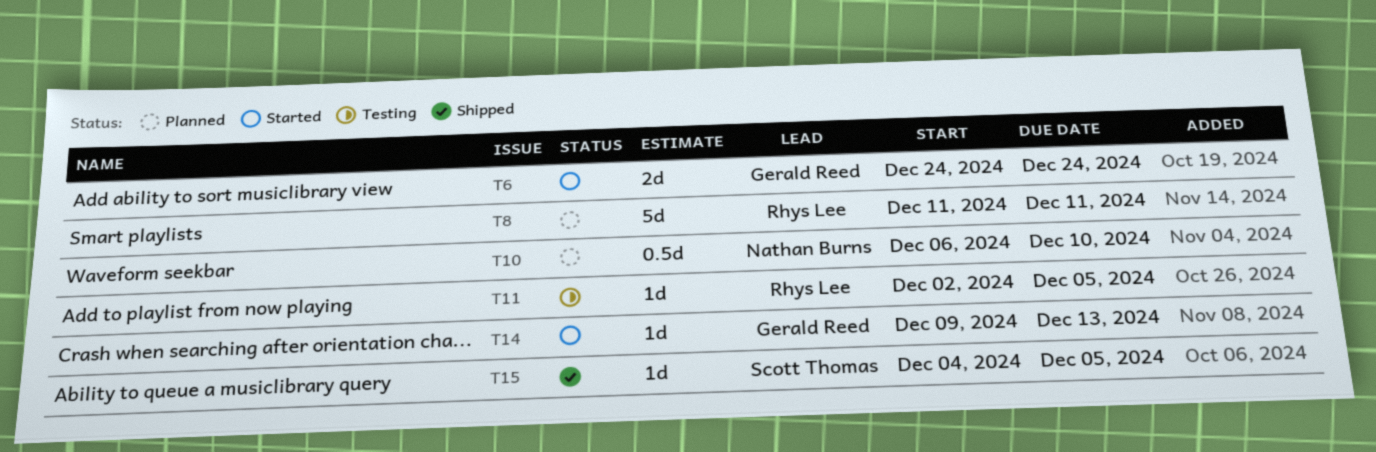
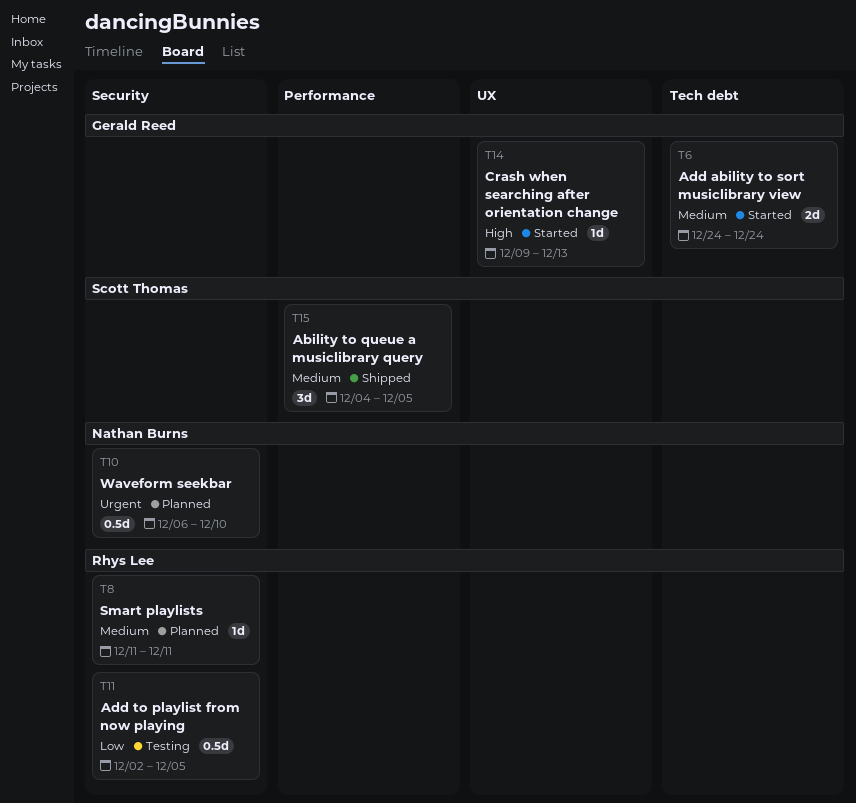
T8, estimate: 5d -> 1d
T11, estimate: 1d -> 0.5d
T15, estimate: 1d -> 3d

